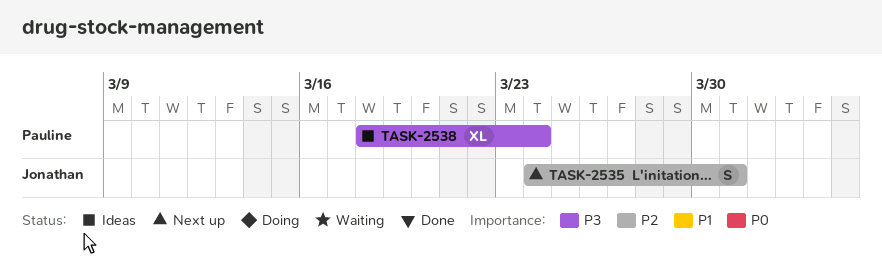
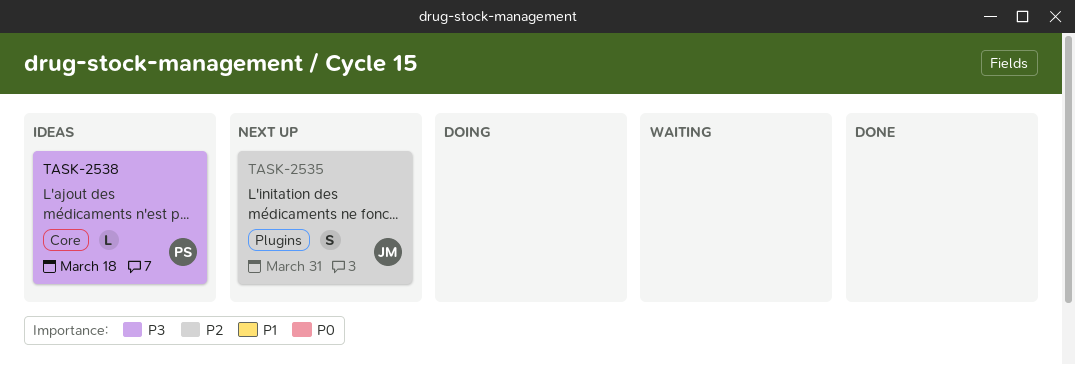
TASK-2538, estimate: XL -> L
TASK-2538, due: Mar 24 -> Mar 18

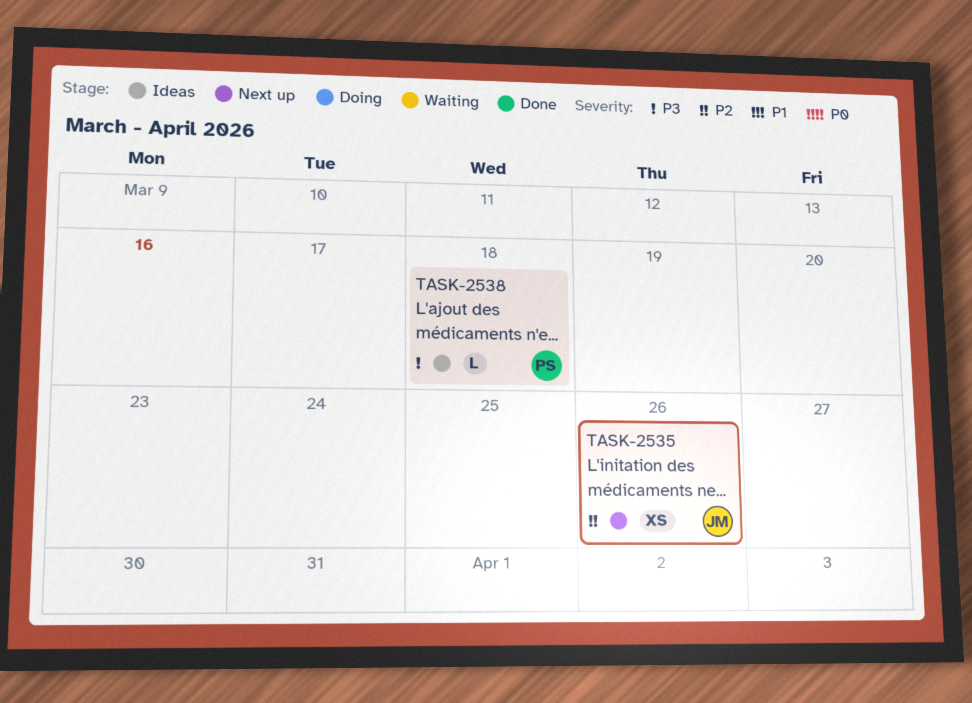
TASK-2535, estimate: S -> XS
TASK-2535, due: Mar 31 -> Mar 26

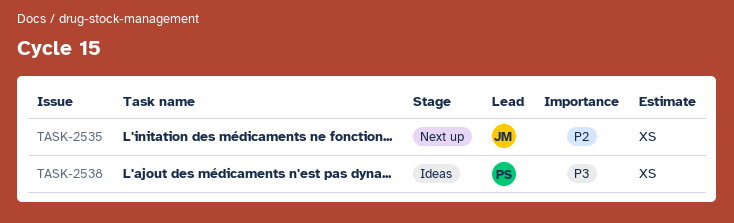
TASK-2538, estimate: L -> XS

